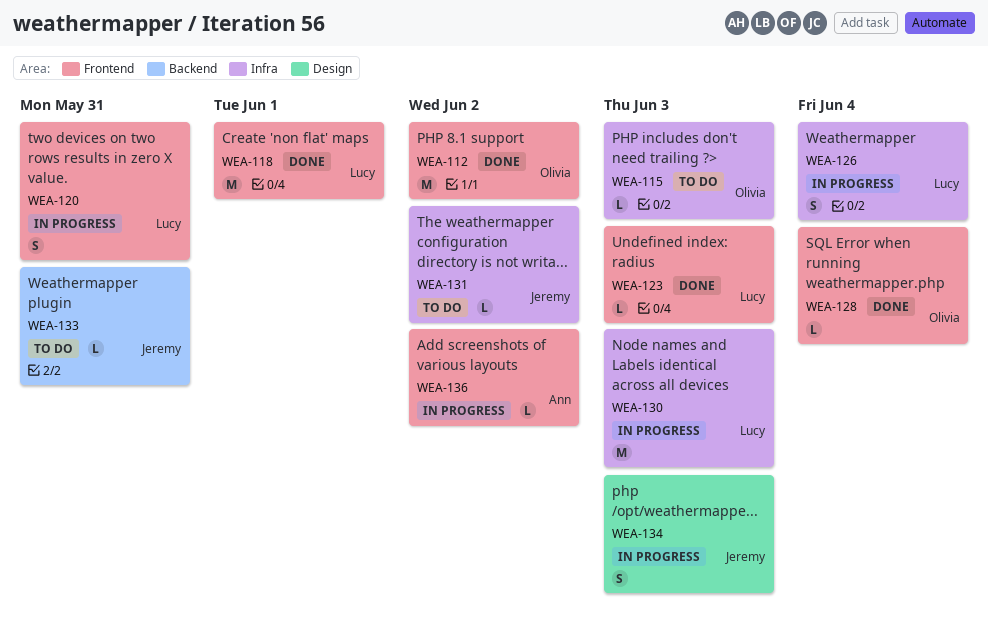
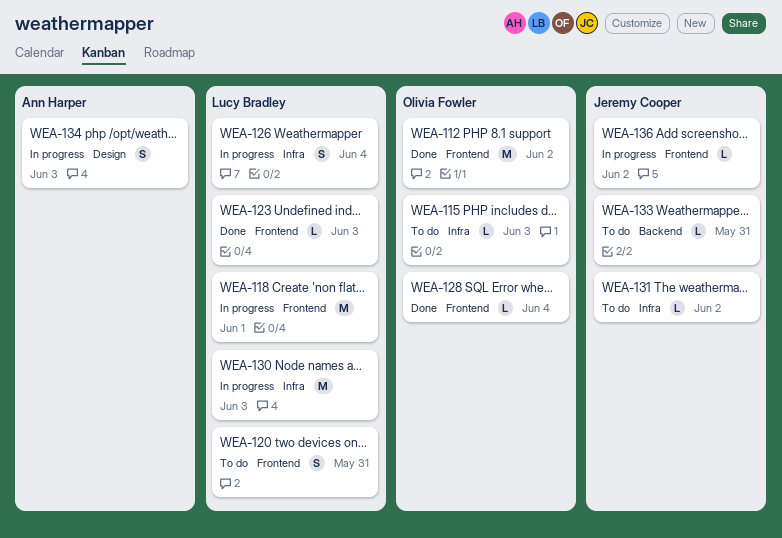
WEA-118, status: Done -> In progress
WEA-120, status: In progress -> To do
WEA-134, owner: Jeremy Cooper -> Ann Harper
WEA-136, owner: Ann Harper -> Jeremy Cooper

